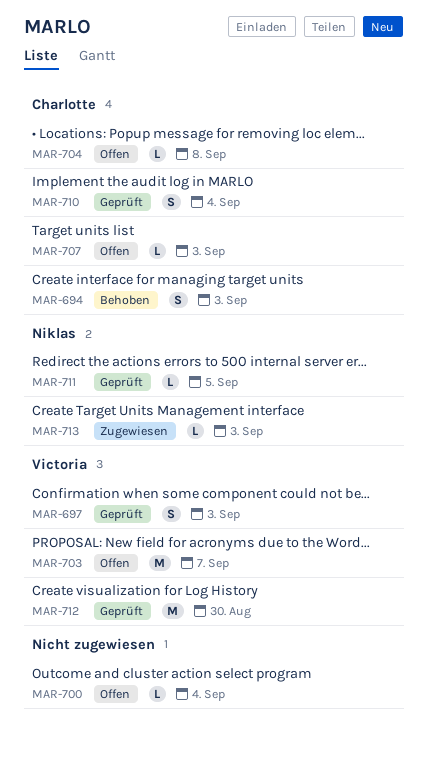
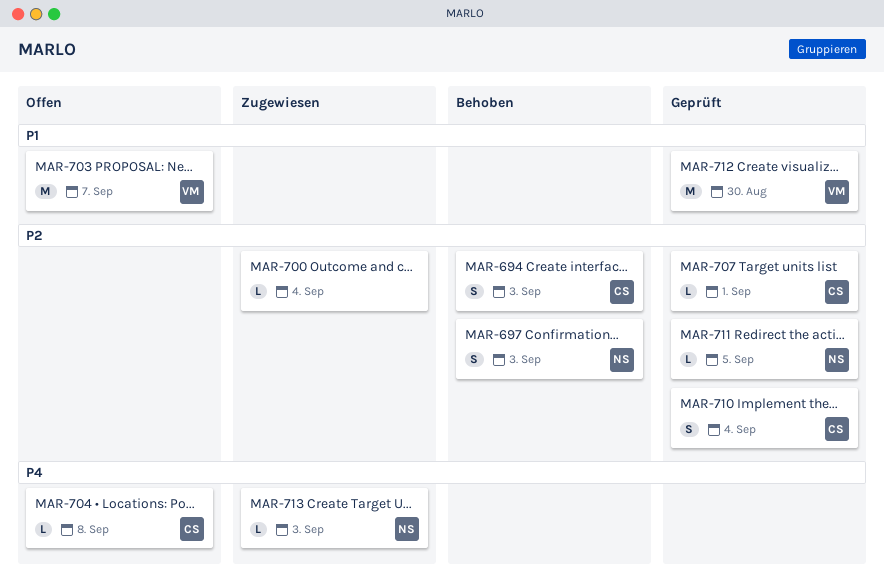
MAR-697, status: Geprüft -> Behoben
MAR-697, owner: Victoria -> Niklas
MAR-700, status: Offen -> Zugewiesen
MAR-707, status: Offen -> Geprüft
MAR-707, due: Sep 3 -> Sep 1

